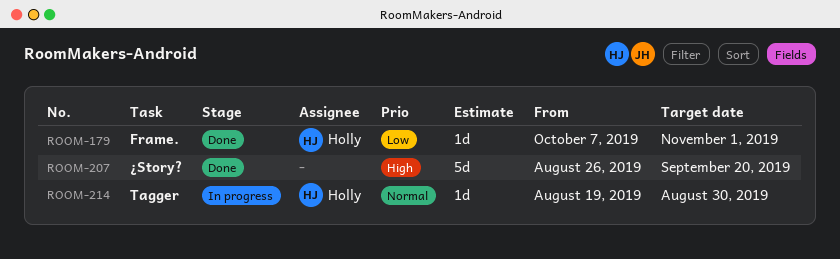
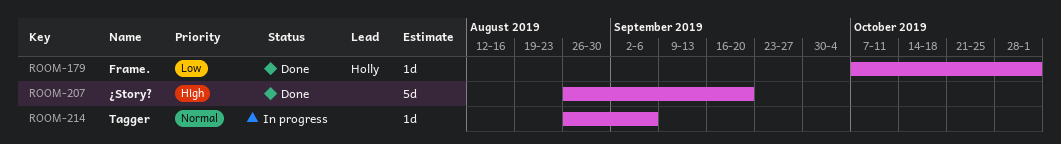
ROOM-214, owner: Holly -> none
ROOM-214, start: Aug 19 -> Aug 26
ROOM-214, due: Aug 30 -> Sep 6

